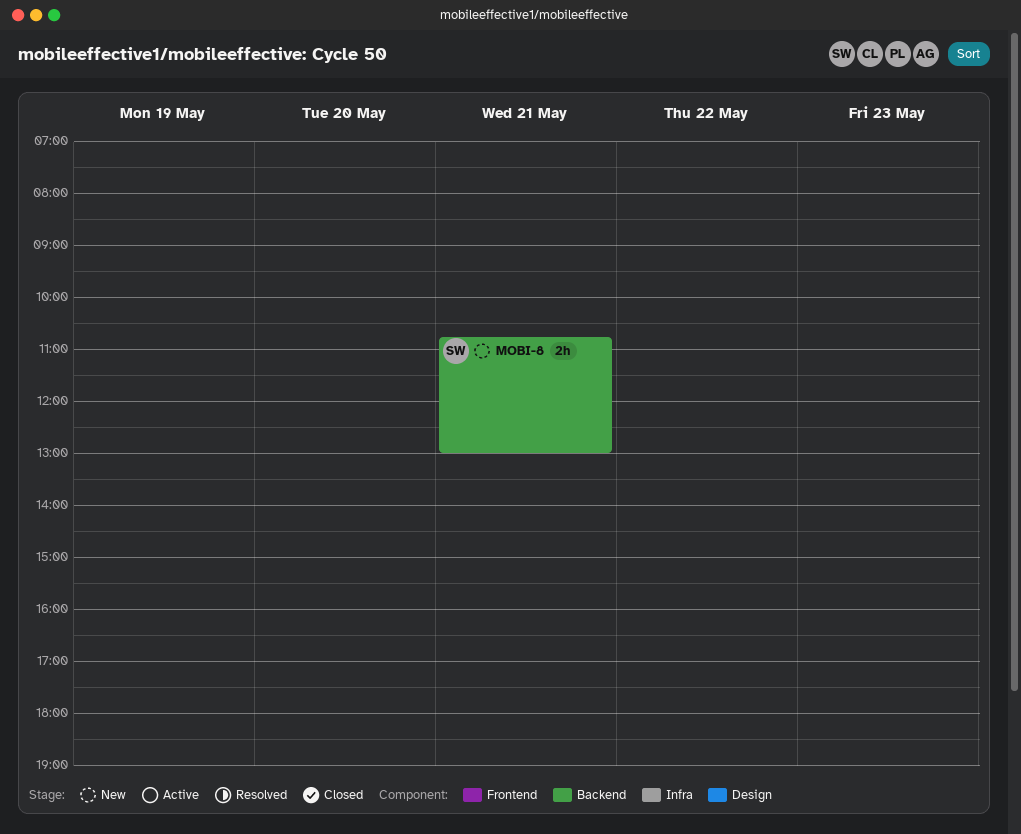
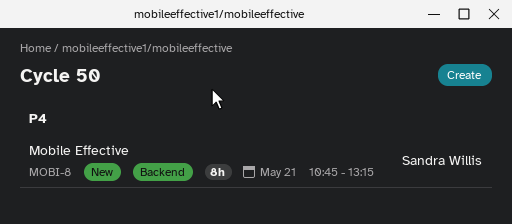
MOBI-8, estimate: 2h -> 8h
MOBI-8, ends: 13:00 -> 13:15

